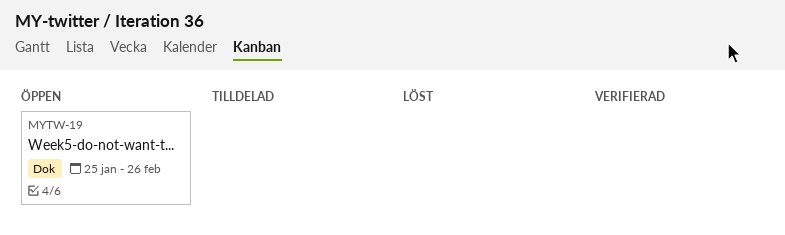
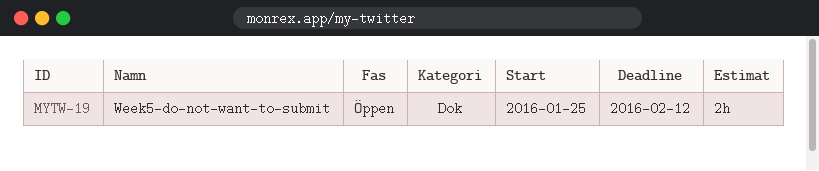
MYTW-19, due: Feb 26 -> Feb 12

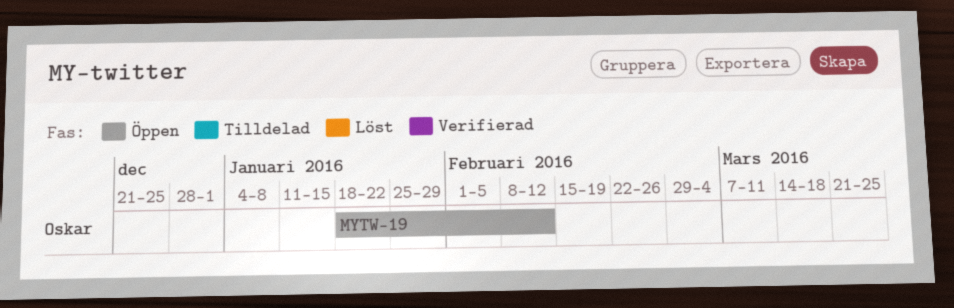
MYTW-19, start: Jan 25 -> Jan 18

